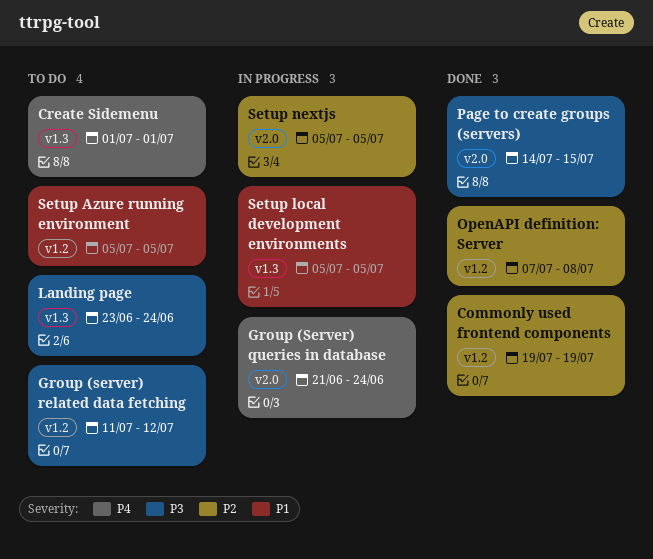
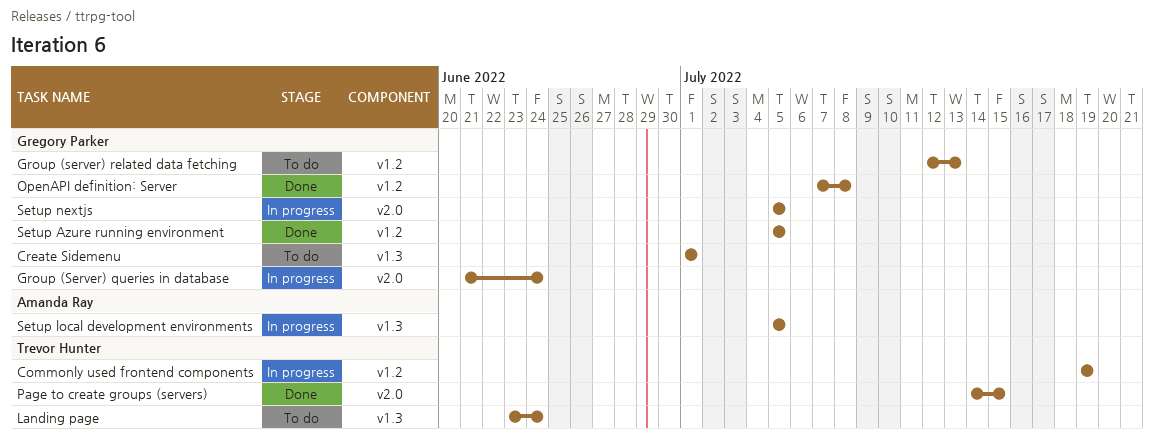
Commonly used frontend components, status: Done -> In progress
Group (server) related data fetching, start: Jul 11 -> Jul 12
Group (server) related data fetching, due: Jul 12 -> Jul 13
Setup Azure running environment, status: To do -> Done

